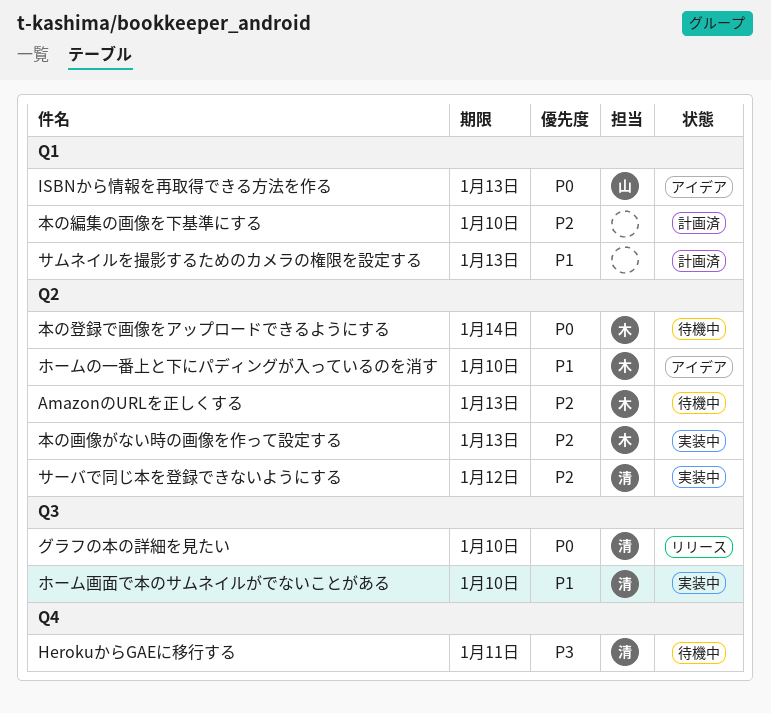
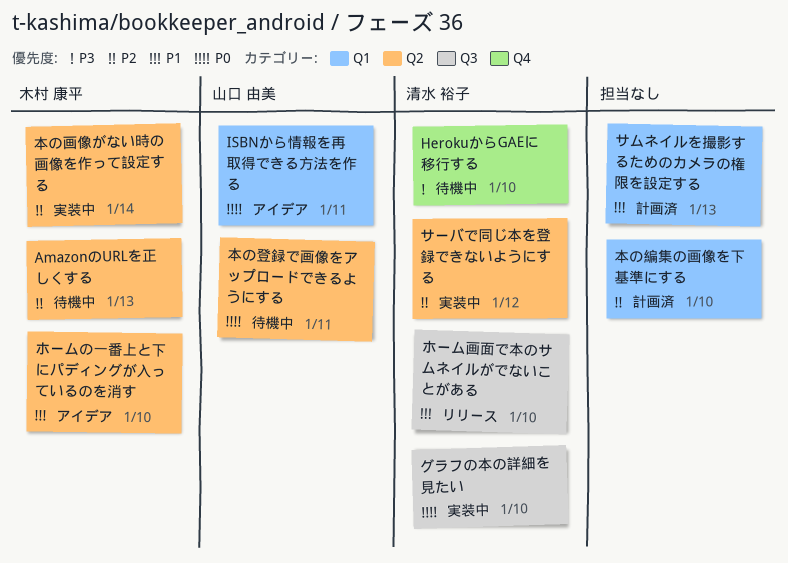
HerokuからGAEに移行する, due: Jan 11 -> Jan 10
ISBNから情報を再取得できる方法を作る, due: Jan 13 -> Jan 11
グラフの本の詳細を見たい, status: リリース -> 実装中
ホーム画面で本のサムネイルがでないことがある, status: 実装中 -> リリース
本の画像がない時の画像を作って設定する, due: Jan 13 -> Jan 14
本の登録で画像をアップロードできるようにする, owner: 木村 康平 -> 山口 由美
本の登録で画像をアップロードできるようにする, due: Jan 14 -> Jan 11

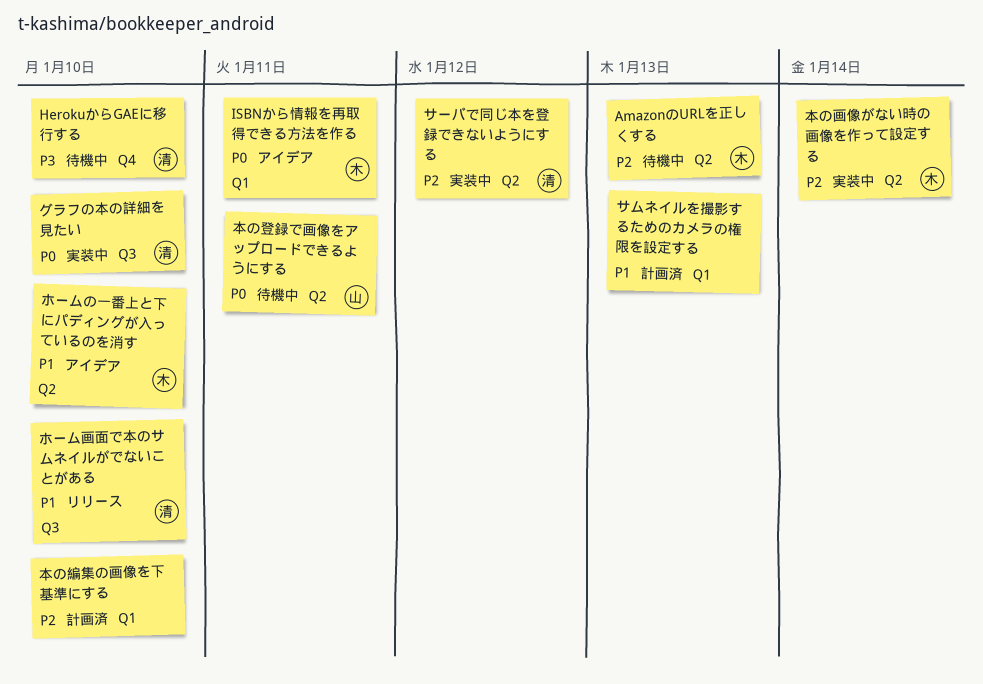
ISBNから情報を再取得できる方法を作る, owner: 山口 由美 -> 木村 康平

